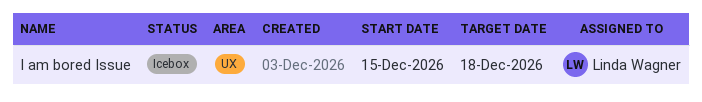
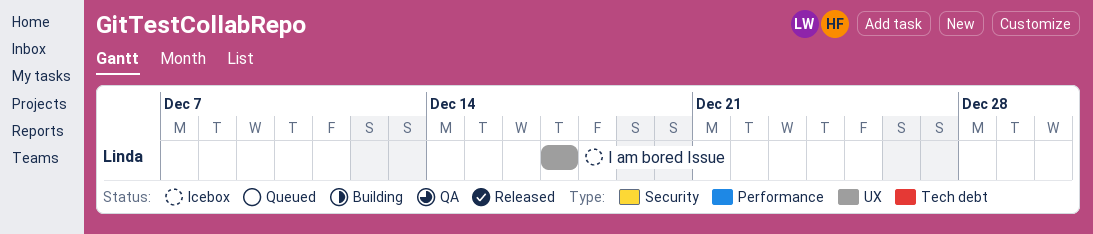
I am bored Issue, start: Dec 15 -> Dec 17
I am bored Issue, due: Dec 18 -> Dec 17

